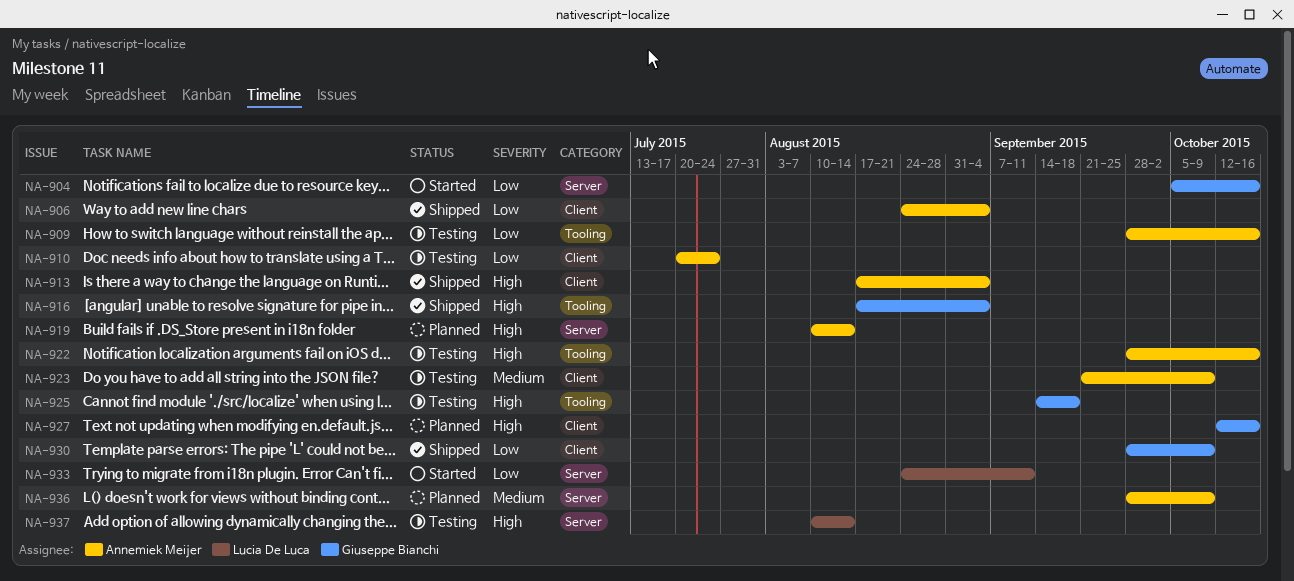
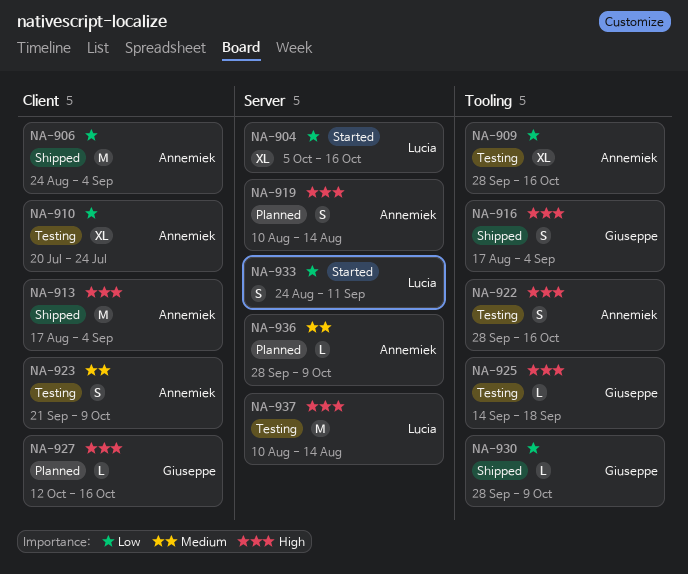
NA-904, owner: Giuseppe Bianchi -> Lucia De Luca
NA-930, label: Client -> Tooling

